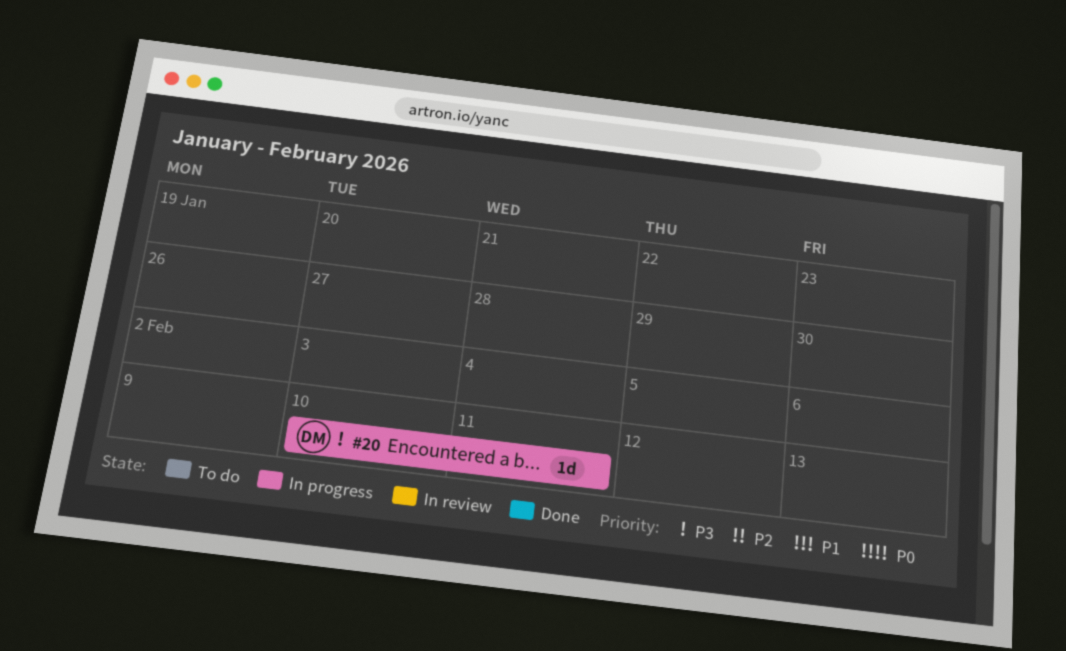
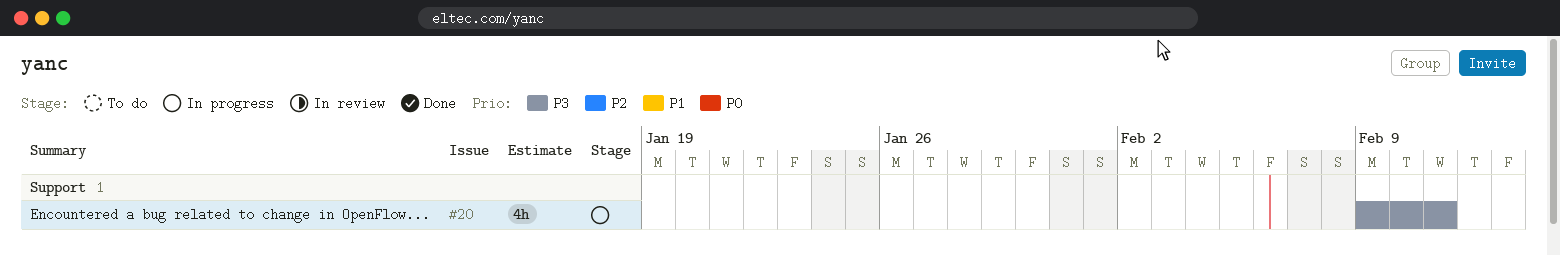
#20, estimate: 1d -> 4h
#20, start: Feb 10 -> Feb 9

